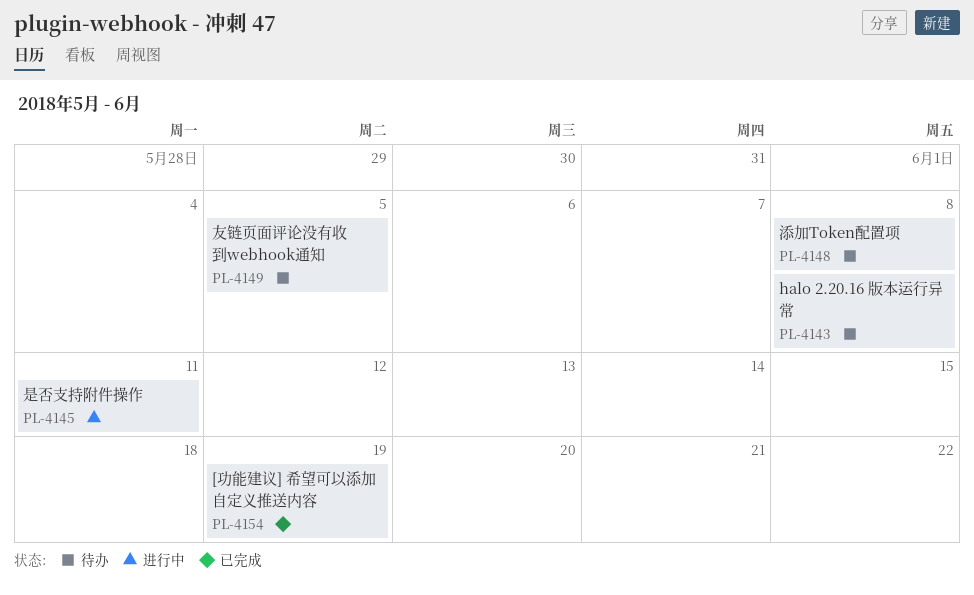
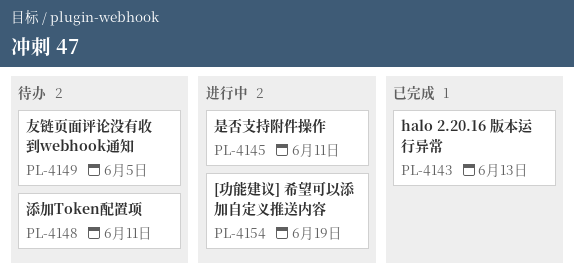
PL-4143, status: 待办 -> 已完成
PL-4143, due: Jun 8 -> Jun 13
PL-4148, due: Jun 8 -> Jun 11
PL-4154, status: 已完成 -> 进行中

